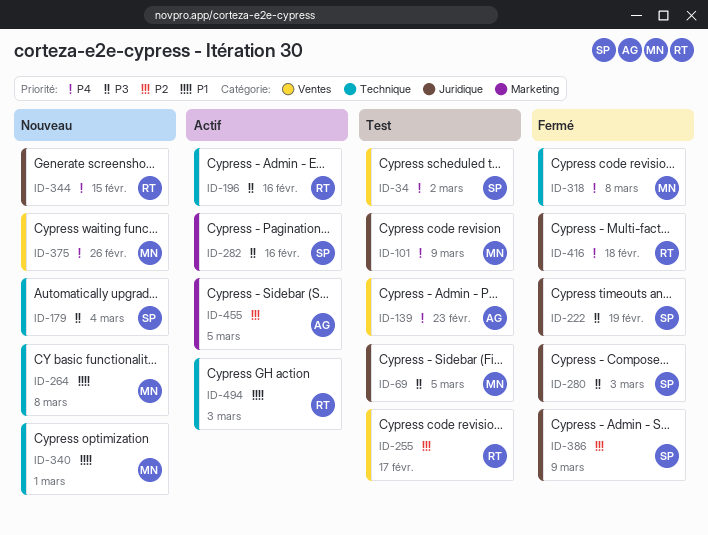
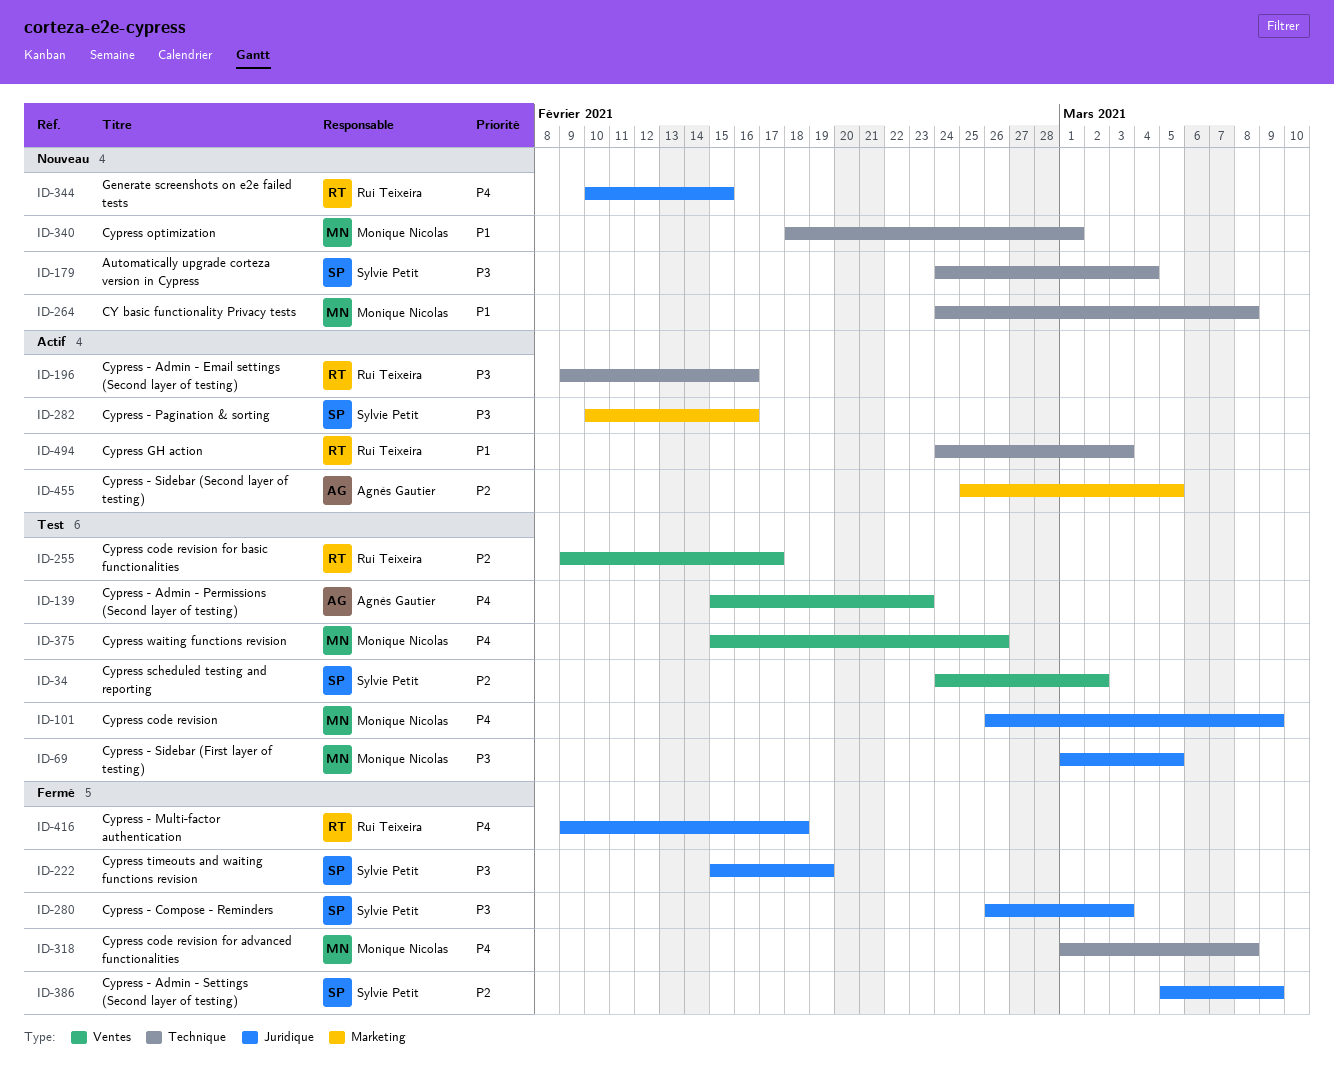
ID-34, priority: P4 -> P2
ID-375, status: Nouveau -> Test

